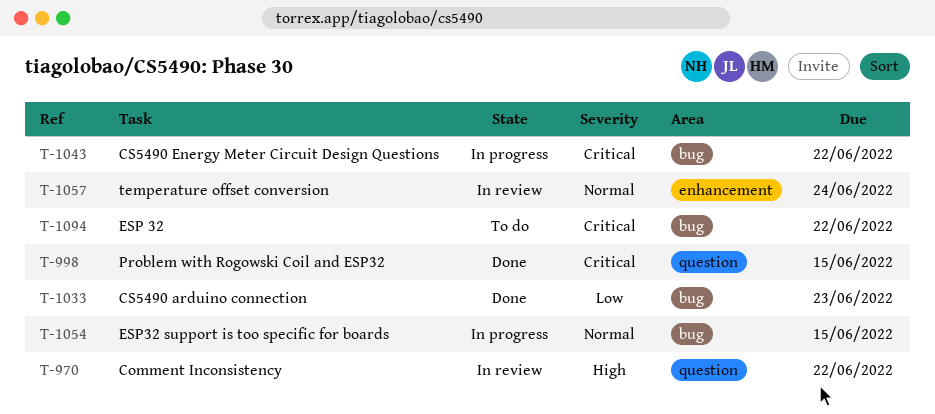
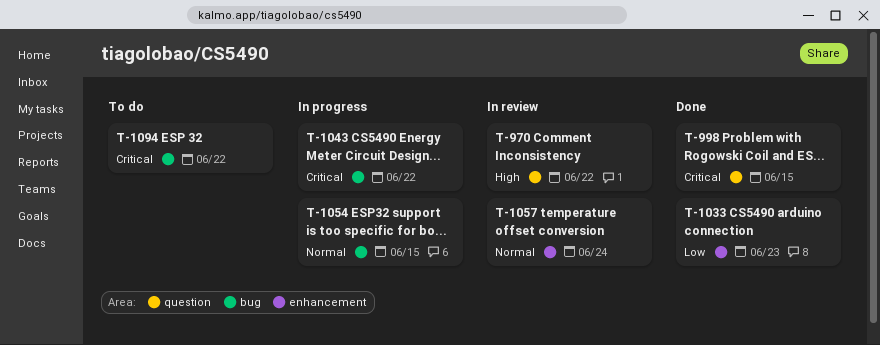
T-1033, label: bug -> enhancement

